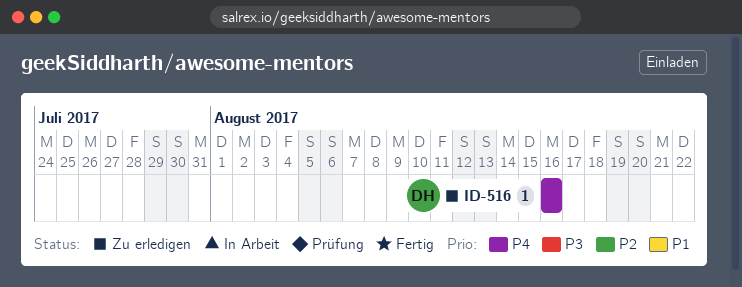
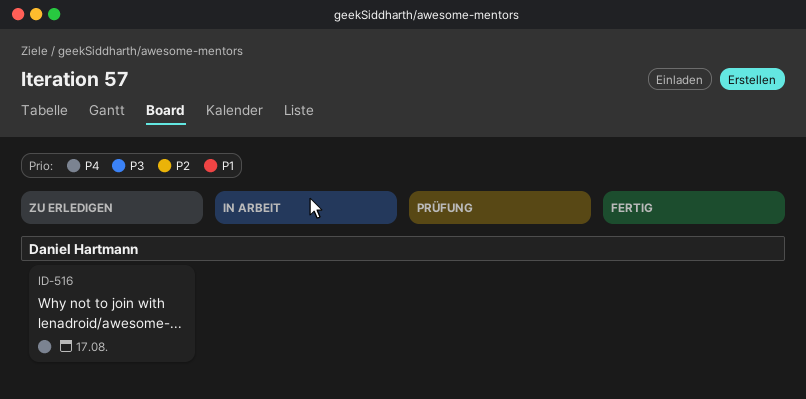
ID-516, due: Aug 16 -> Aug 17

